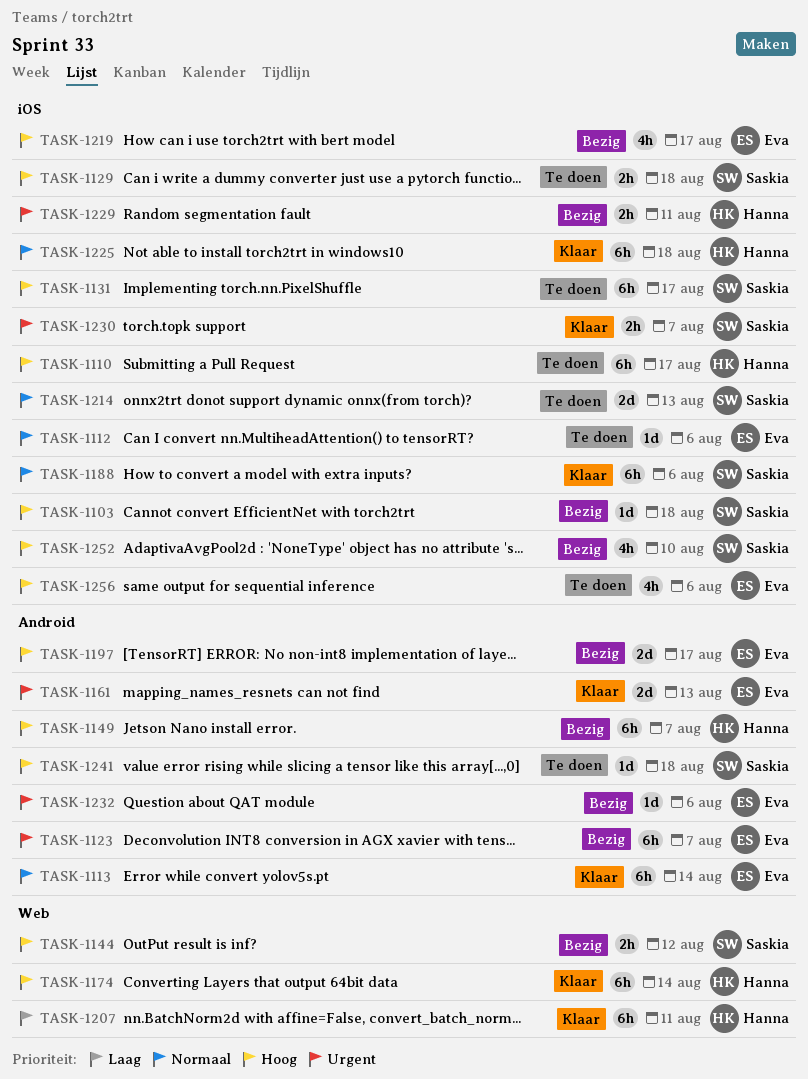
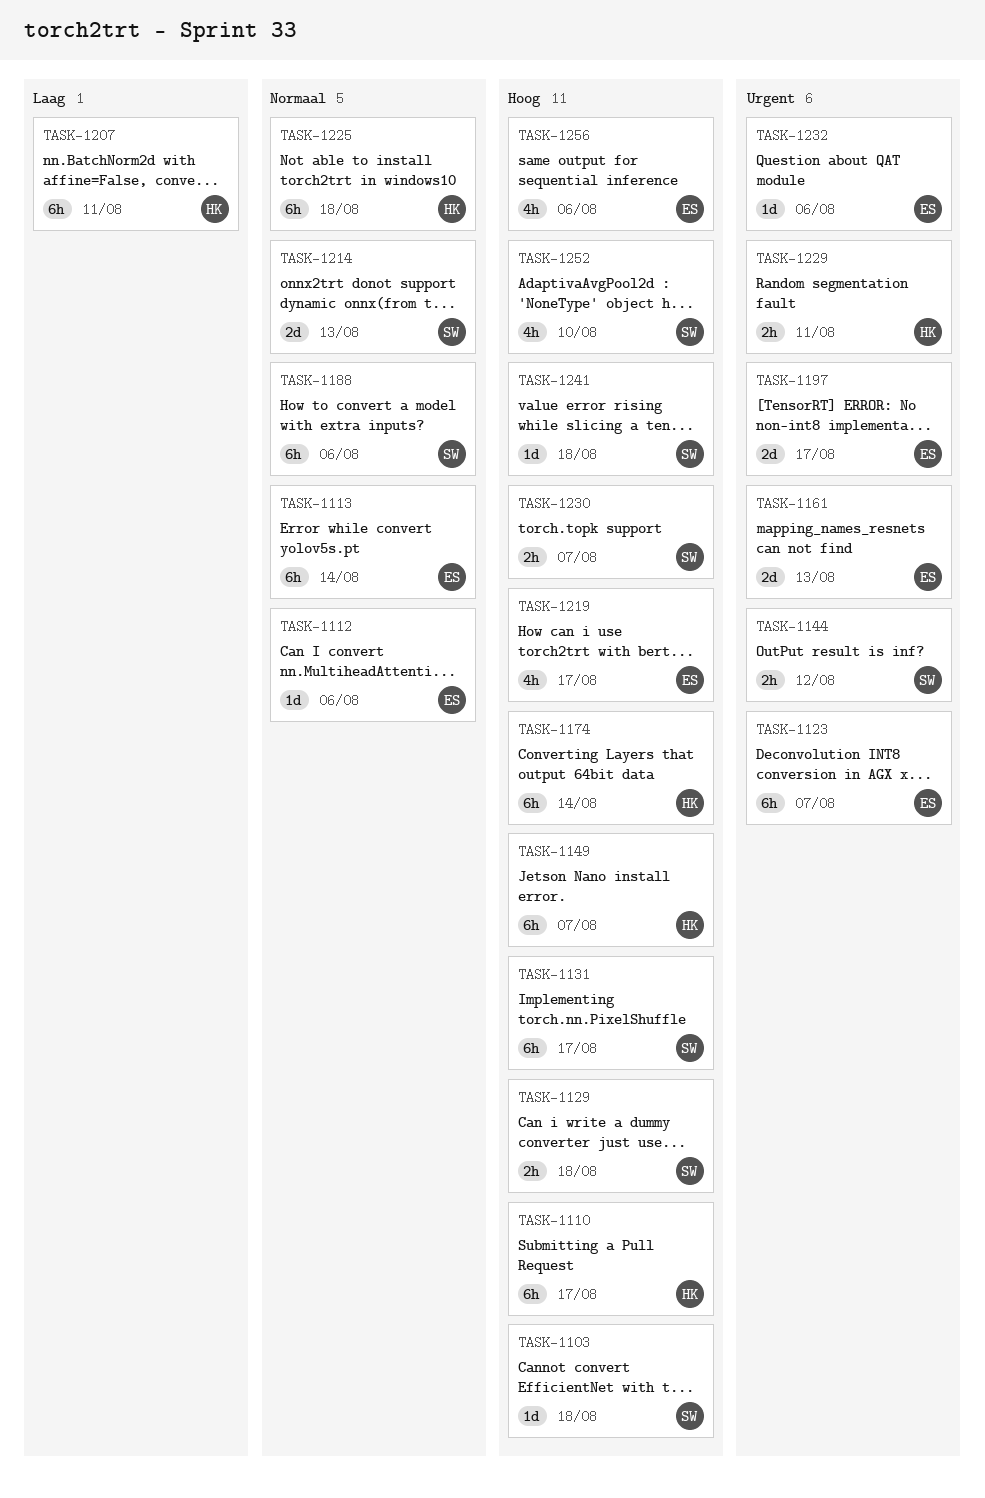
TASK-1144, priority: Hoog -> Urgent
TASK-1197, priority: Hoog -> Urgent
TASK-1230, priority: Urgent -> Hoog

